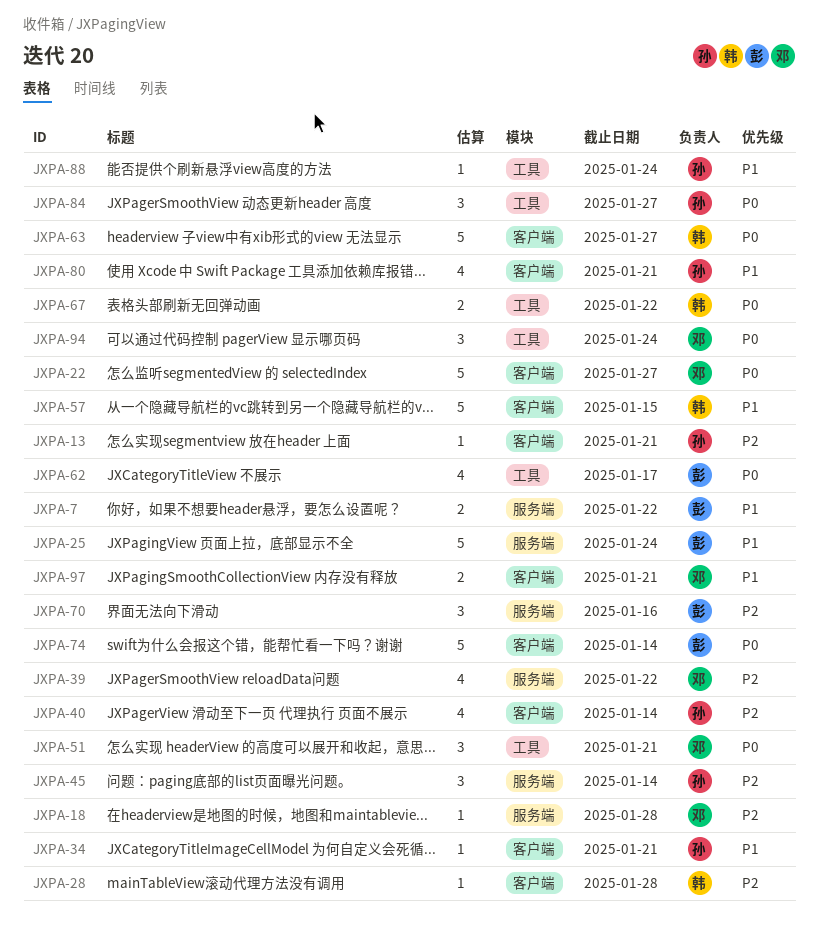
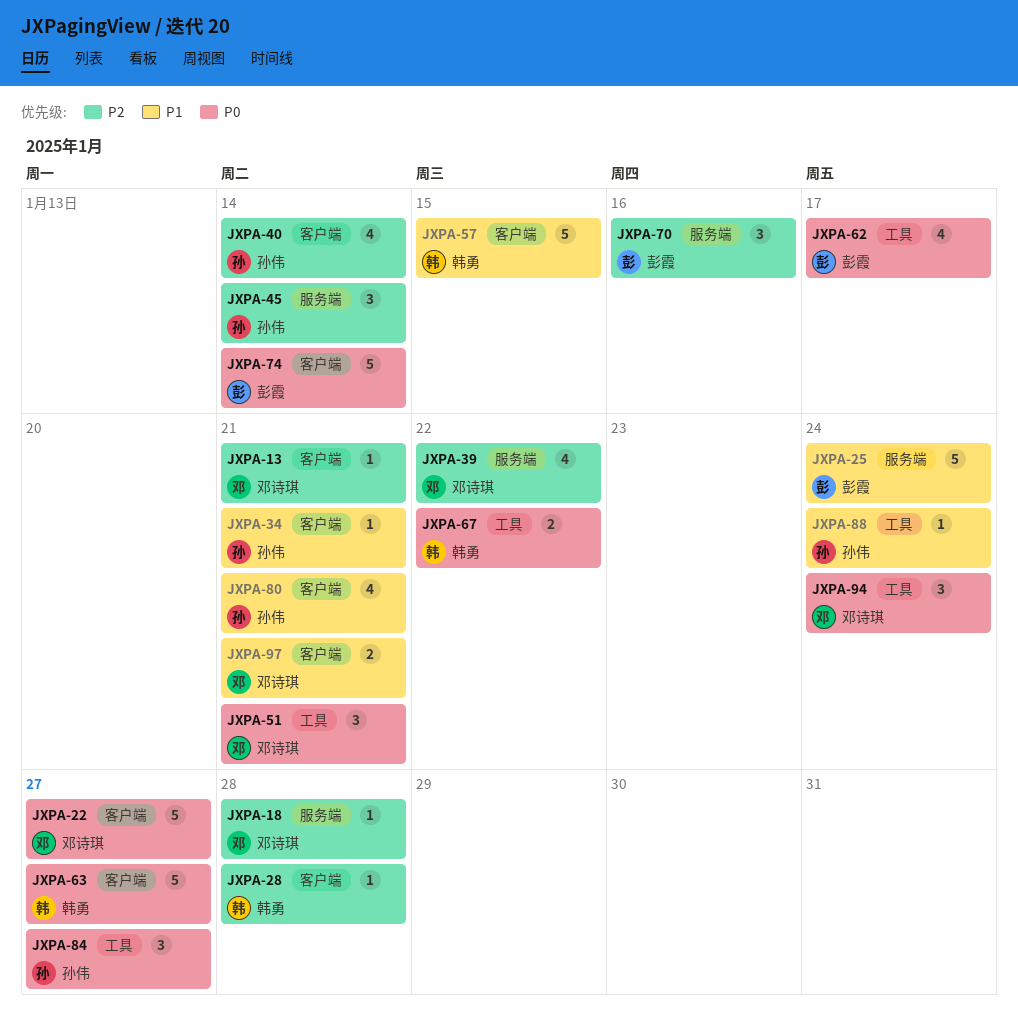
JXPA-7: present -> none
JXPA-13, owner: 孙伟 -> 邓诗琪

